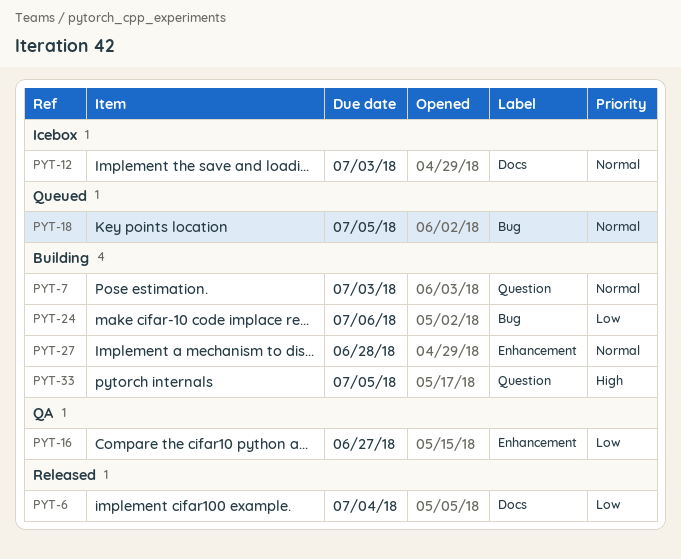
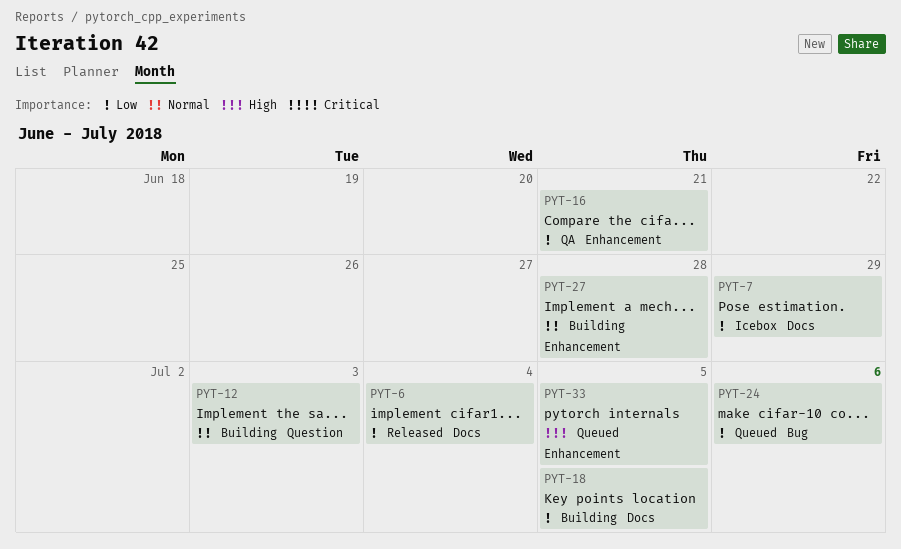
PYT-7, status: Building -> Icebox
PYT-7, priority: Normal -> Low
PYT-7, label: Question -> Docs
PYT-7, due: Jul 3 -> Jun 29
PYT-12, status: Icebox -> Building
PYT-12, label: Docs -> Question
PYT-16, due: Jun 27 -> Jun 21
PYT-18, status: Queued -> Building
PYT-18, priority: Normal -> Low
PYT-18, label: Bug -> Docs
PYT-24, status: Building -> Queued
PYT-33, status: Building -> Queued
PYT-33, label: Question -> Enhancement

